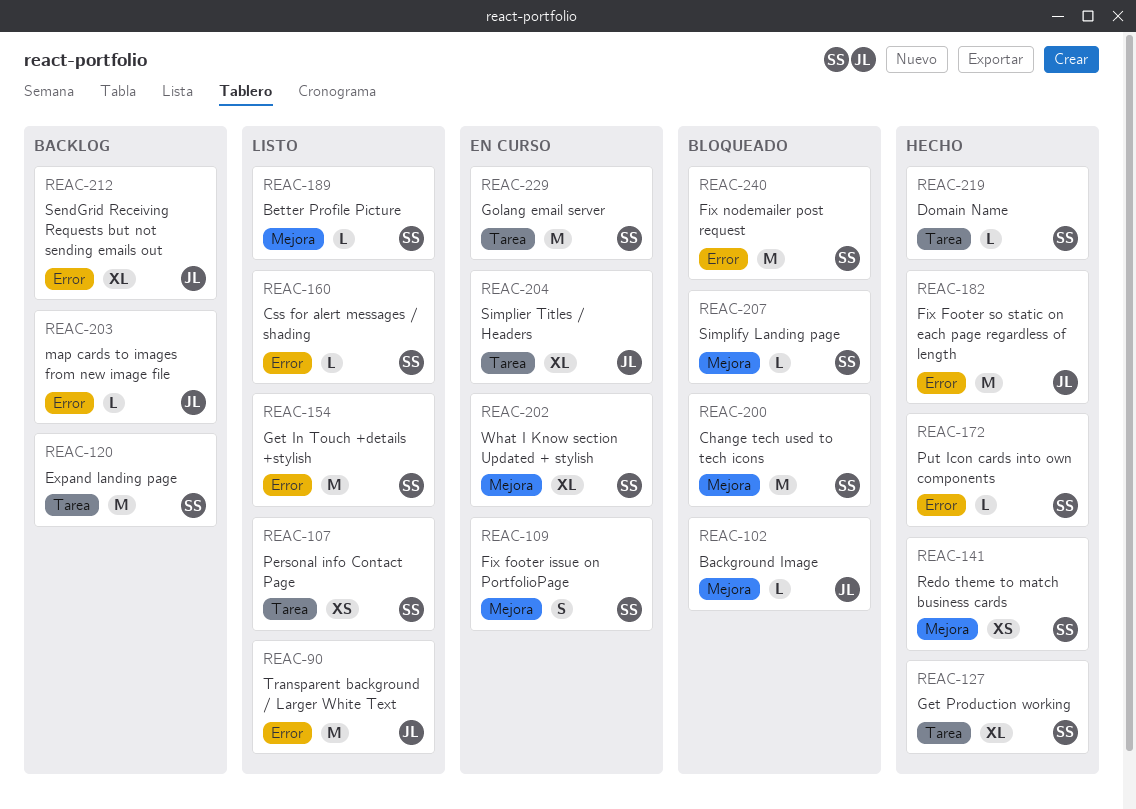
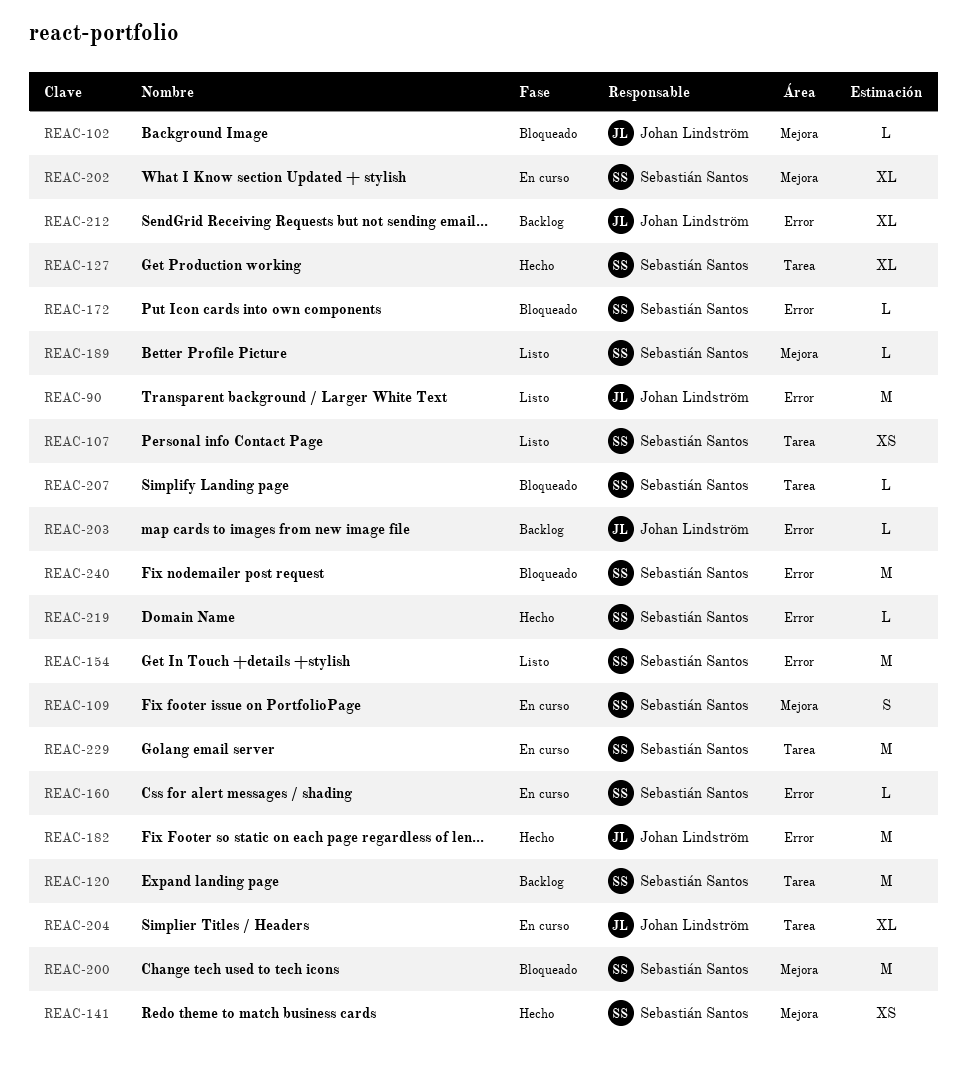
REAC-160, status: Listo -> En curso
REAC-172, status: Hecho -> Bloqueado
REAC-207, label: Mejora -> Tarea
REAC-219, label: Tarea -> Error

